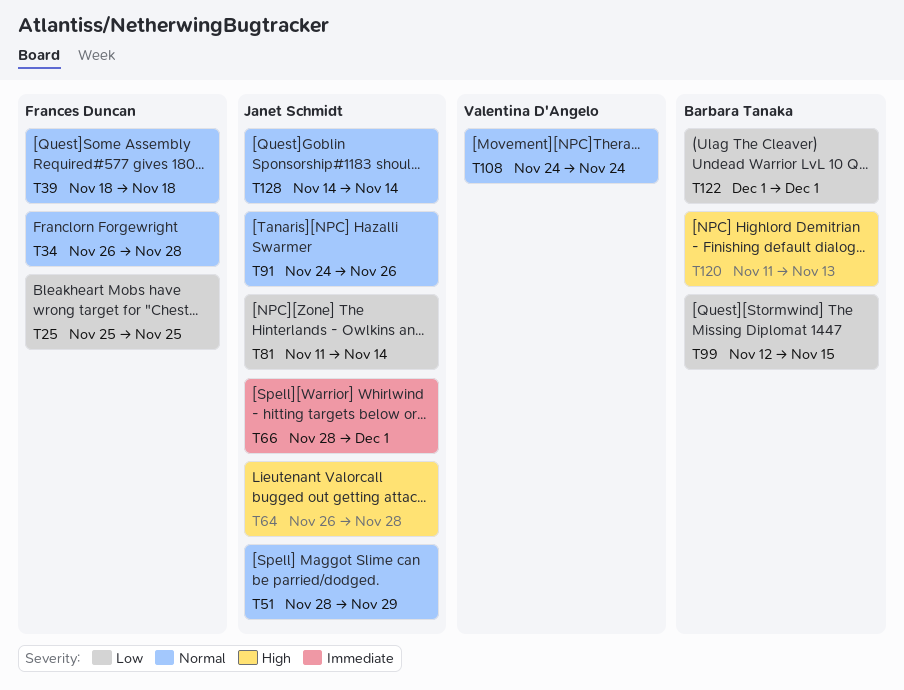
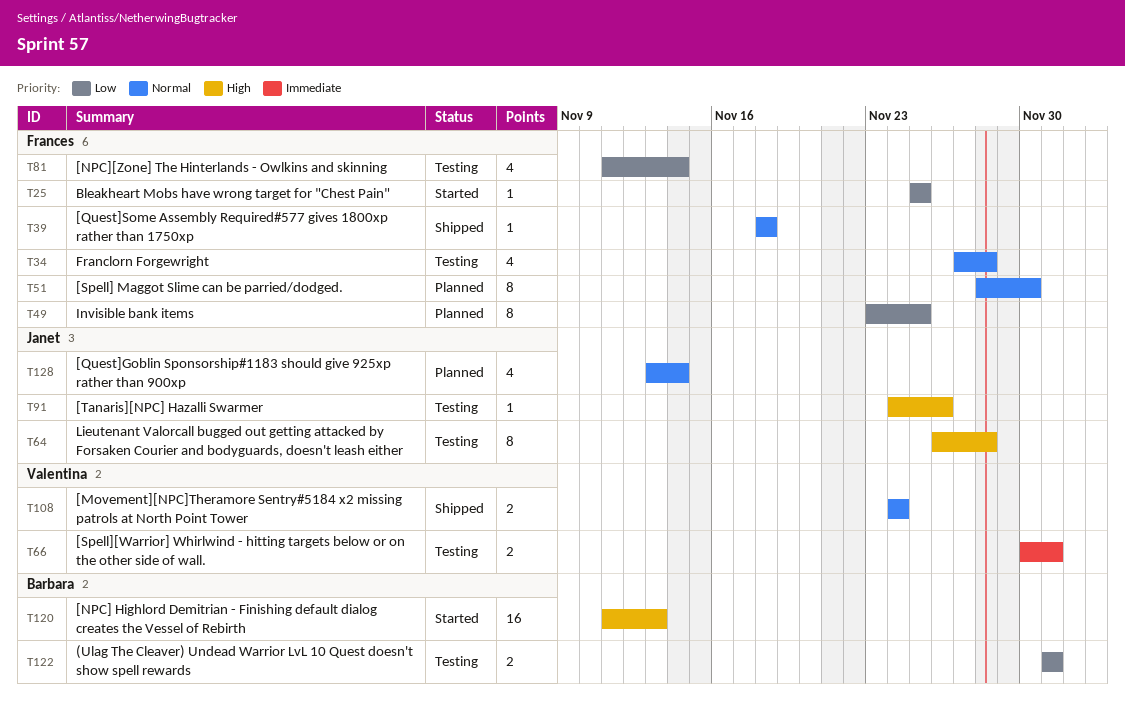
T34, start: Nov 26 -> Nov 27
T49: none -> present
T51, owner: Janet Schmidt -> Frances Duncan
T51, due: Nov 29 -> Nov 30
T66, owner: Janet Schmidt -> Valentina D'Angelo
T66, start: Nov 28 -> Nov 30
T81, owner: Janet Schmidt -> Frances Duncan
T91, priority: Normal -> High
T99: present -> none
T128, start: Nov 14 -> Nov 13

